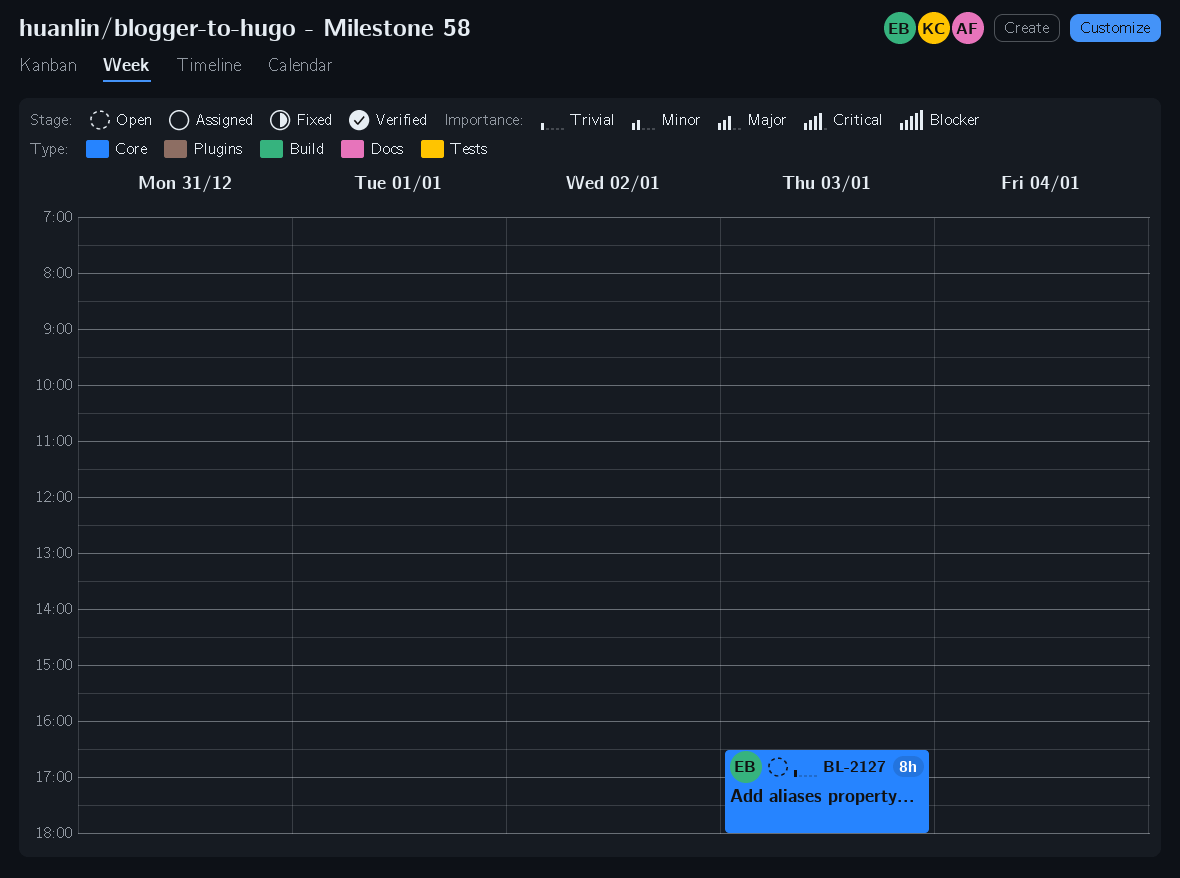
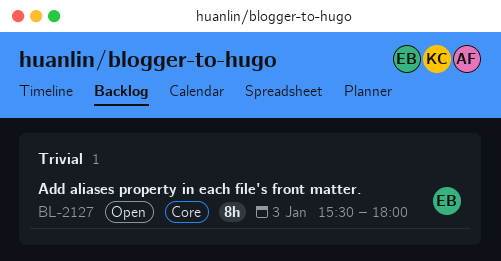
BL-2127, begins: 16:30 -> 15:30

